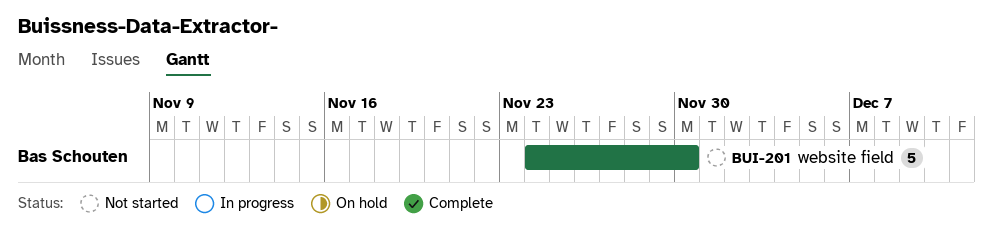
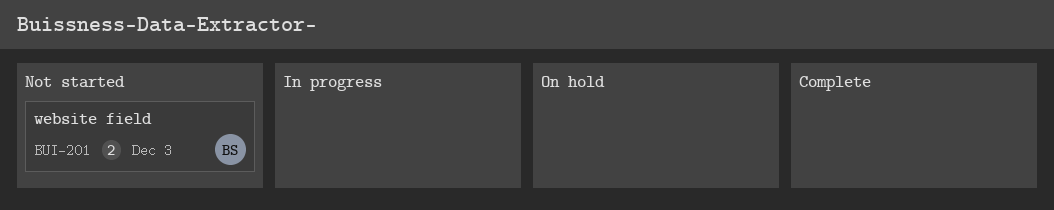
BUI-201, estimate: 5 -> 2
BUI-201, due: Nov 30 -> Dec 3

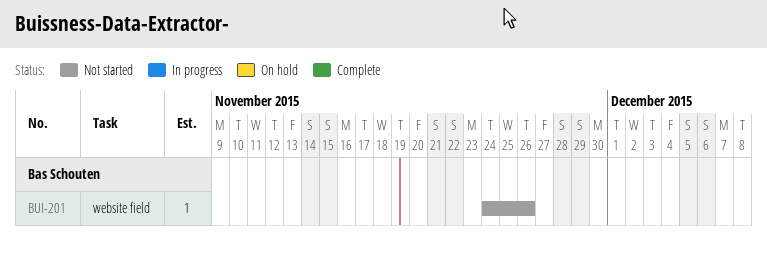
BUI-201, estimate: 2 -> 1
BUI-201, due: Dec 3 -> Nov 26

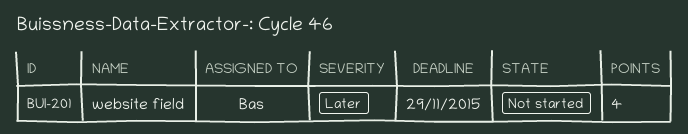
BUI-201, estimate: 1 -> 4
BUI-201, due: Nov 26 -> Nov 29

